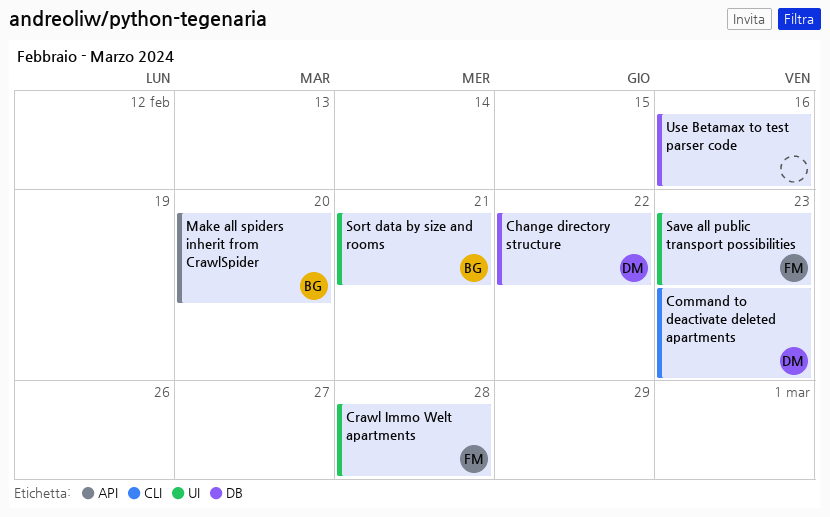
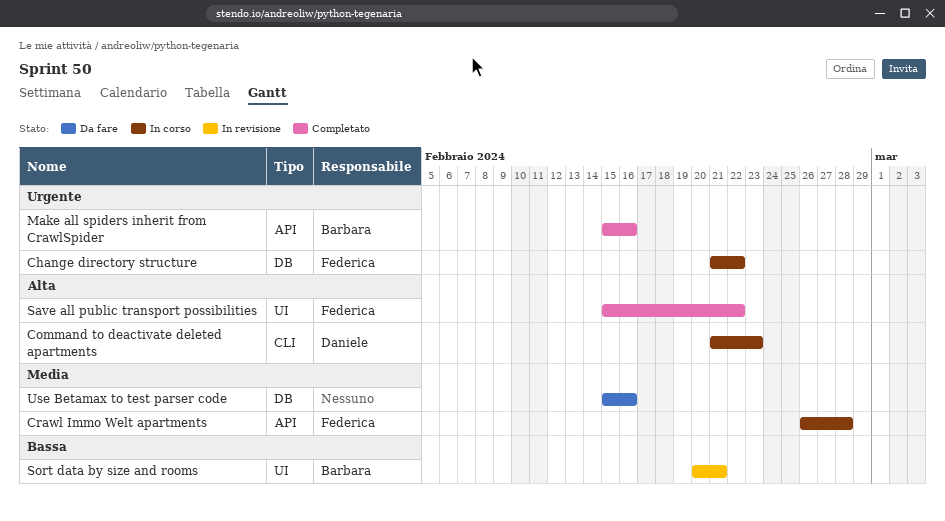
Change directory structure, owner: Daniele -> Federica
Crawl Immo Welt apartments, label: UI -> API
Make all spiders inherit from CrawlSpider, due: Feb 20 -> Feb 16
Save all public transport possibilities, due: Feb 23 -> Feb 22

